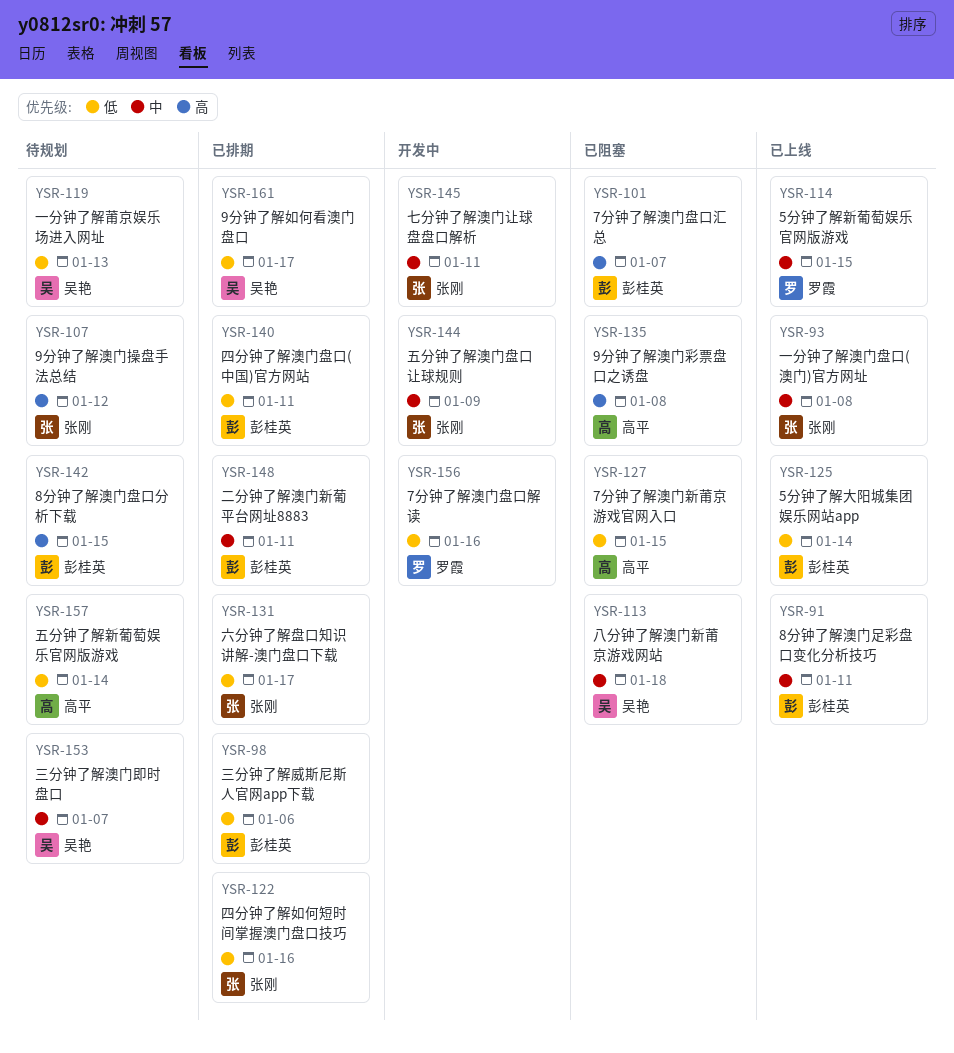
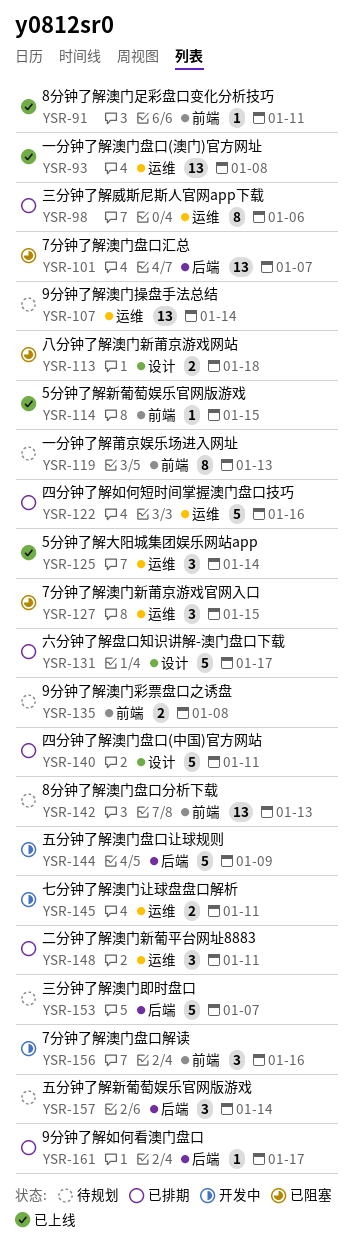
YSR-107, due: Jan 12 -> Jan 14
YSR-135, status: 已阻塞 -> 待规划
YSR-142, due: Jan 15 -> Jan 13

